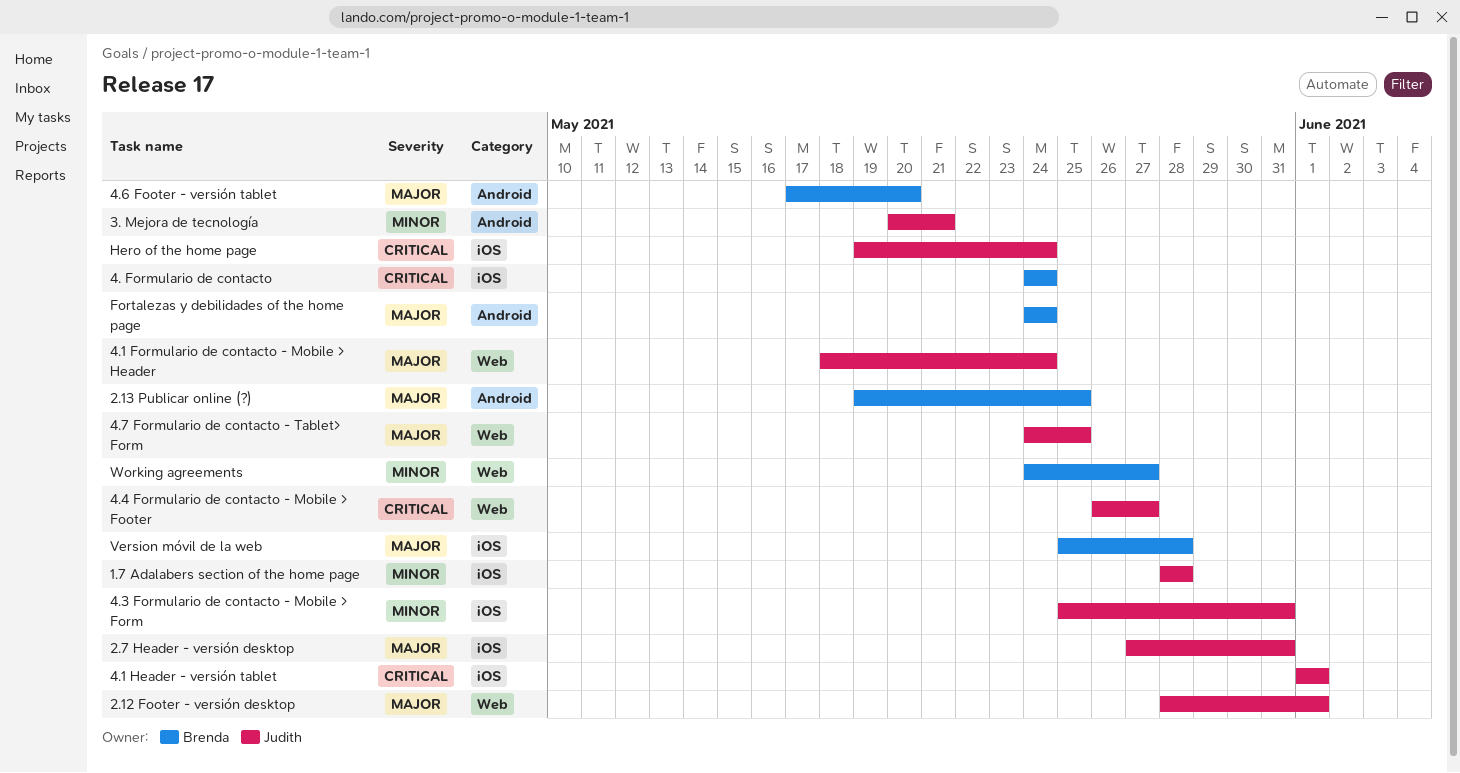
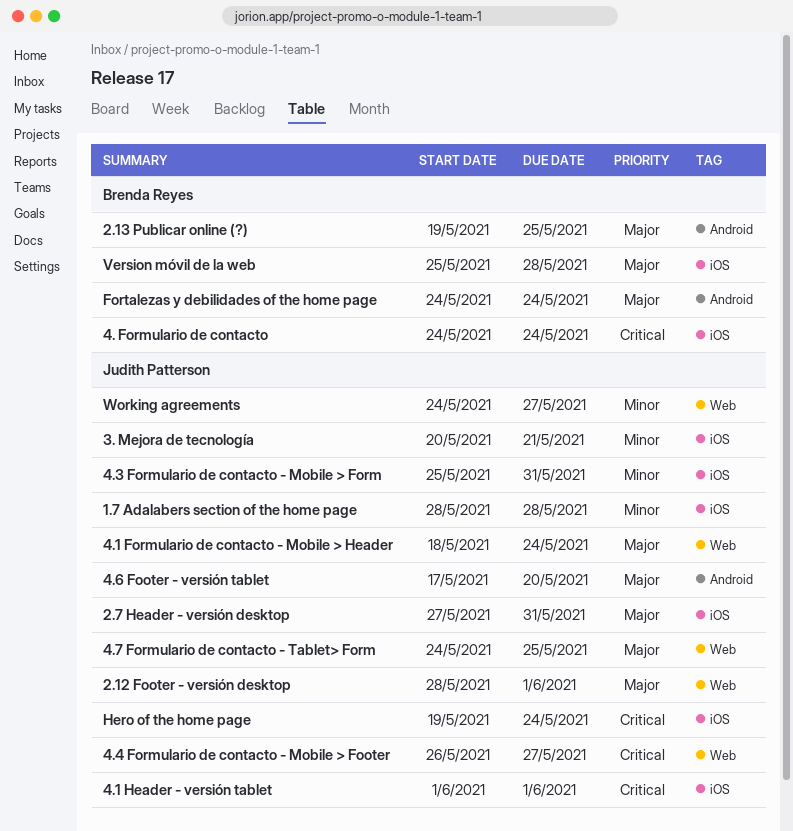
3. Mejora de tecnología, label: Android -> iOS
4.6 Footer - versión tablet, owner: Brenda Reyes -> Judith Patterson
Working agreements, owner: Brenda Reyes -> Judith Patterson

